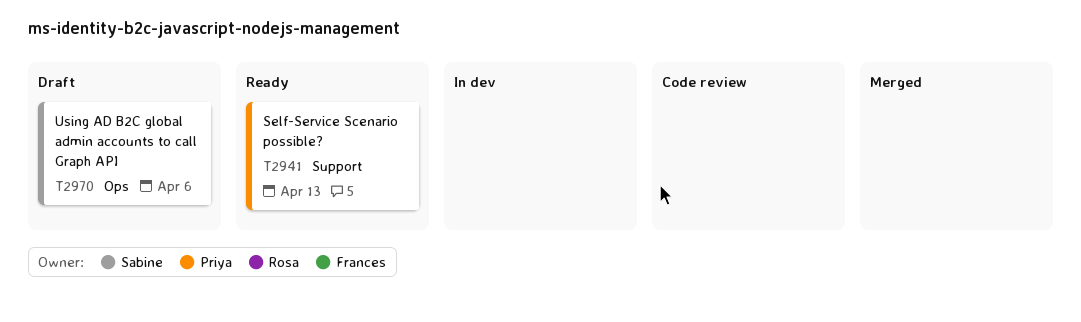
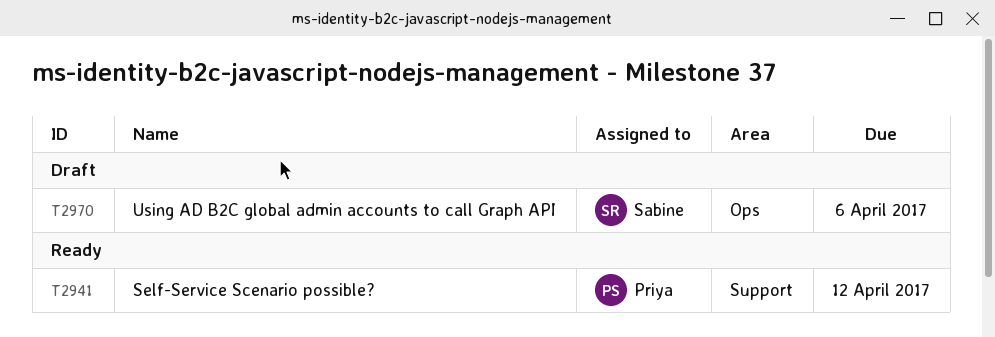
T2941, due: Apr 13 -> Apr 12

